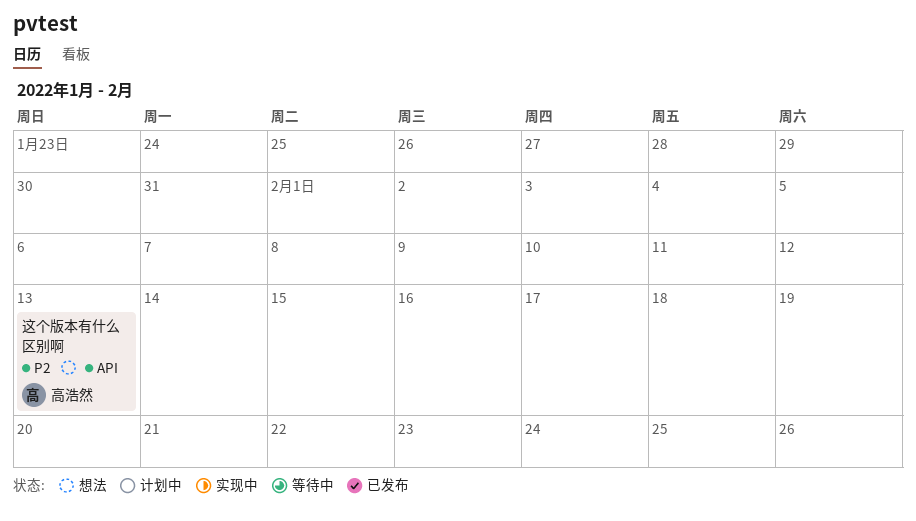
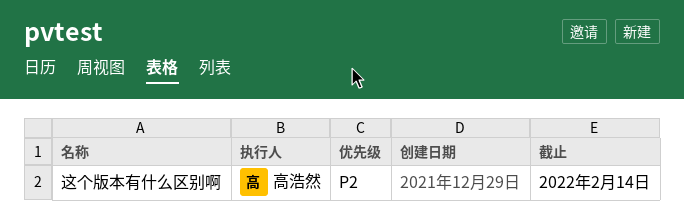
这个版本有什么区别啊, due: Feb 13 -> Feb 14

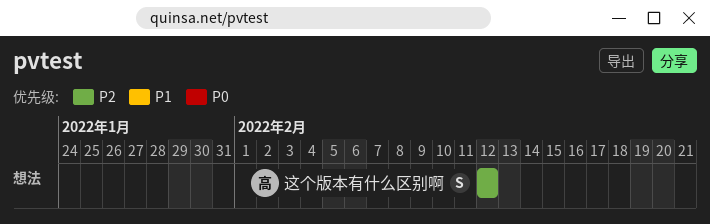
这个版本有什么区别啊, due: Feb 14 -> Feb 12

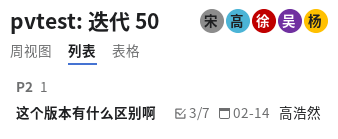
这个版本有什么区别啊, due: Feb 12 -> Feb 14

